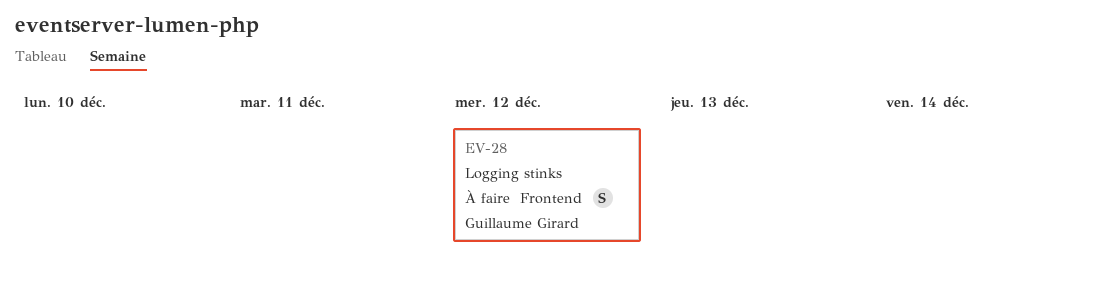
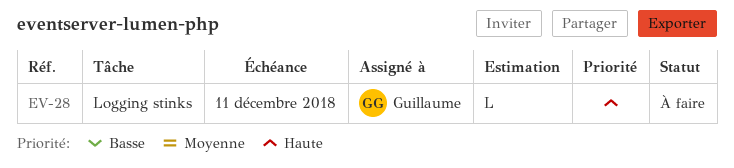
EV-28, estimate: S -> L
EV-28, due: Dec 12 -> Dec 11

